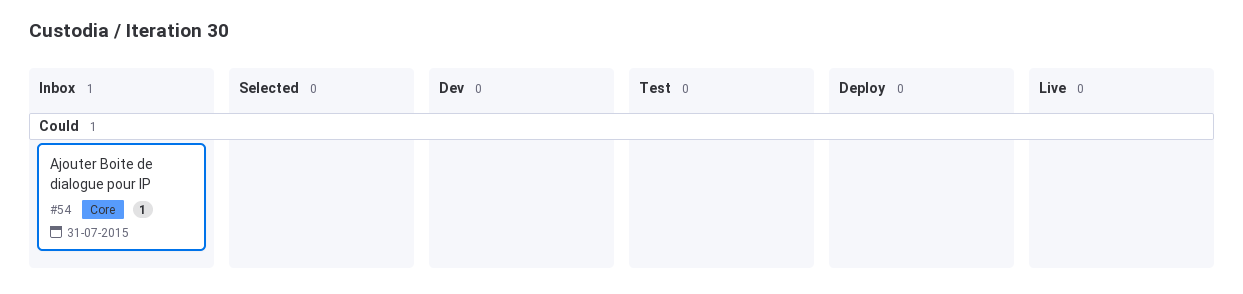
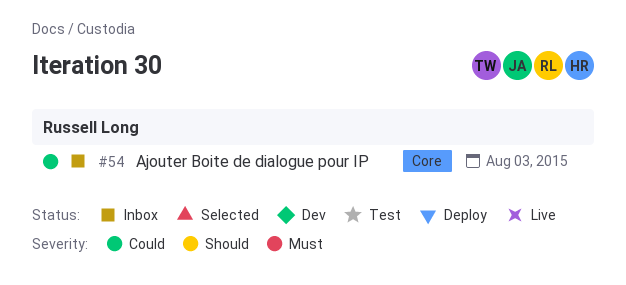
#54, due: Jul 31 -> Aug 3

